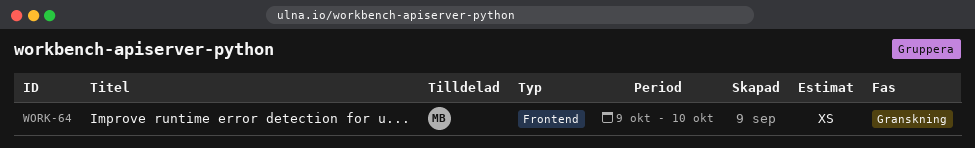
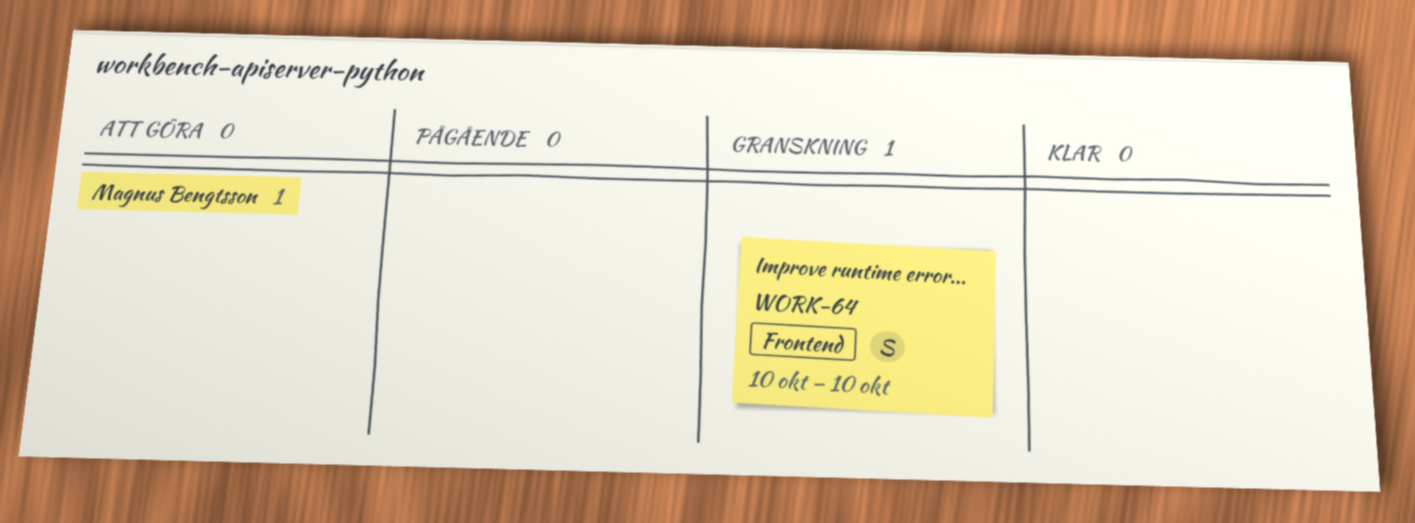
WORK-64, estimate: XS -> S
WORK-64, start: Oct 9 -> Oct 10

